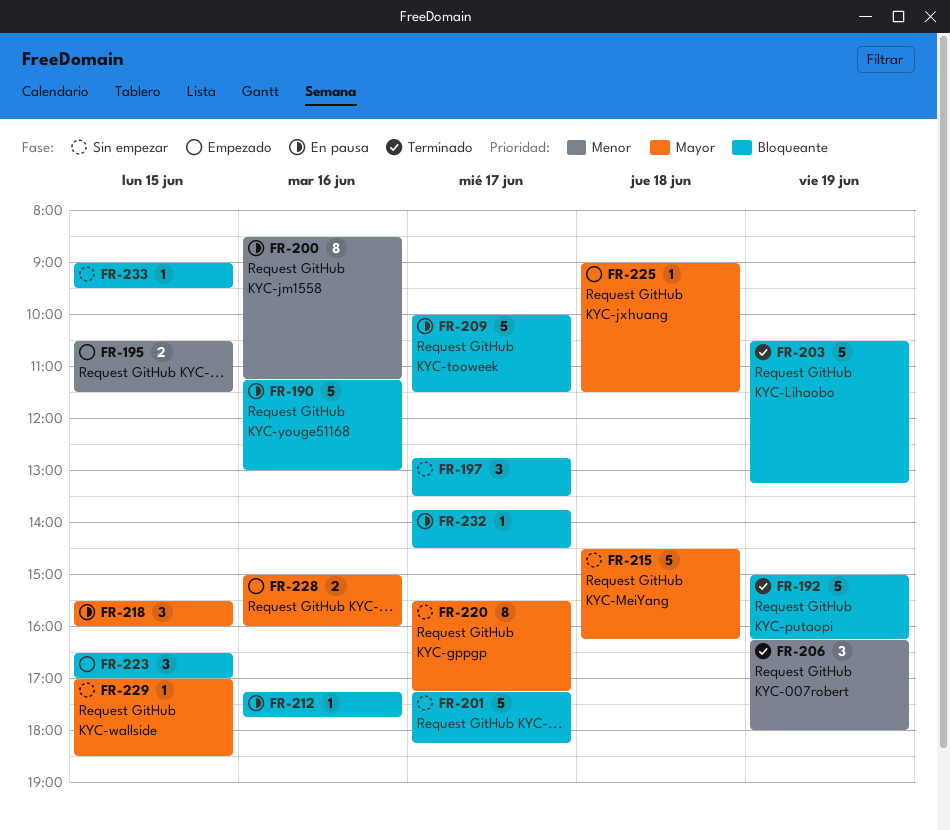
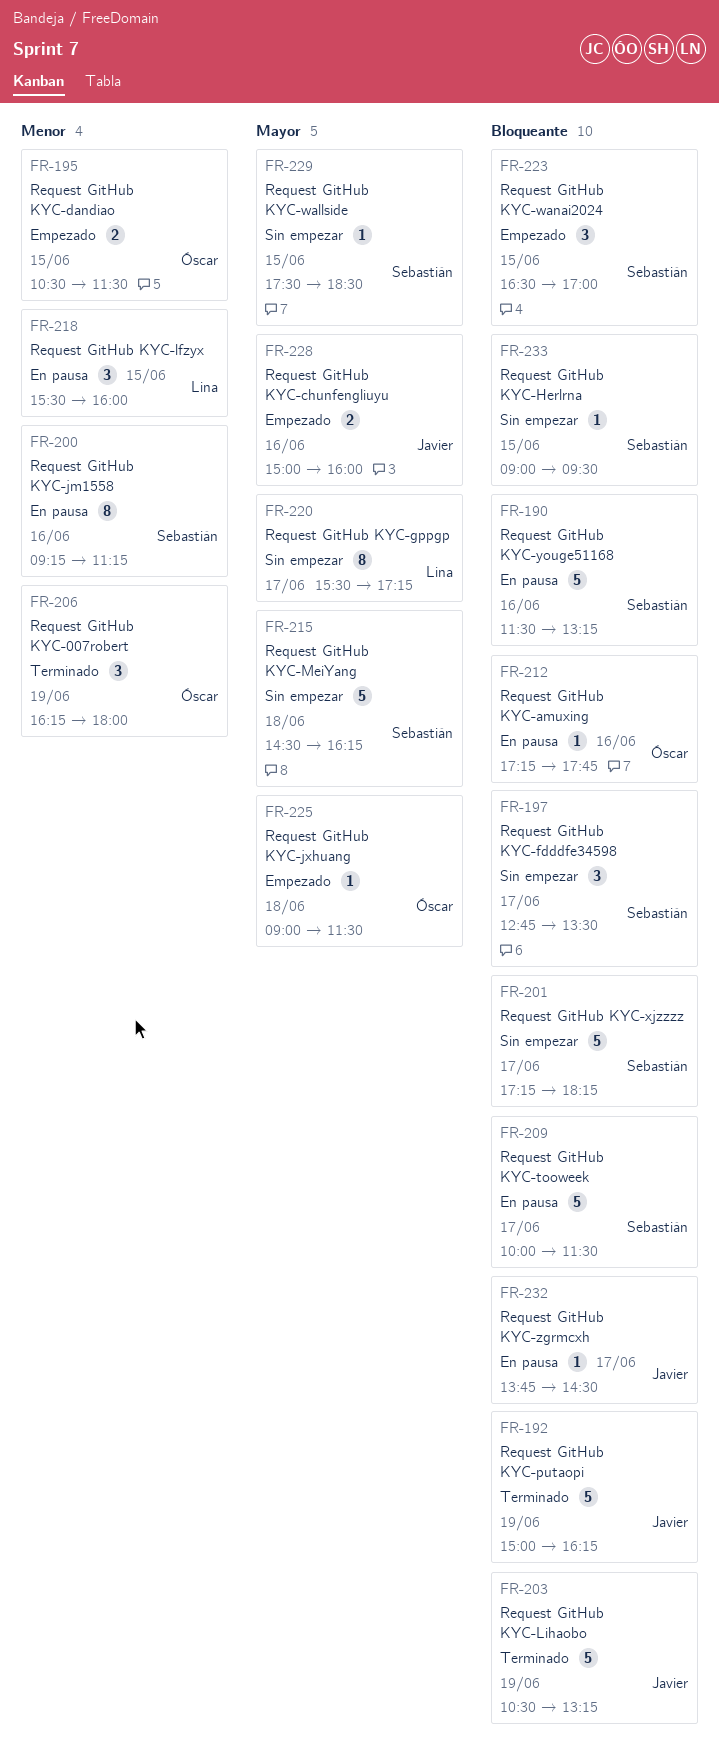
FR-190, begins: 11:15 -> 11:30
FR-190, ends: 13:00 -> 13:15
FR-200, begins: 08:30 -> 09:15
FR-218, priority: Mayor -> Menor
FR-229, begins: 17:00 -> 17:30

